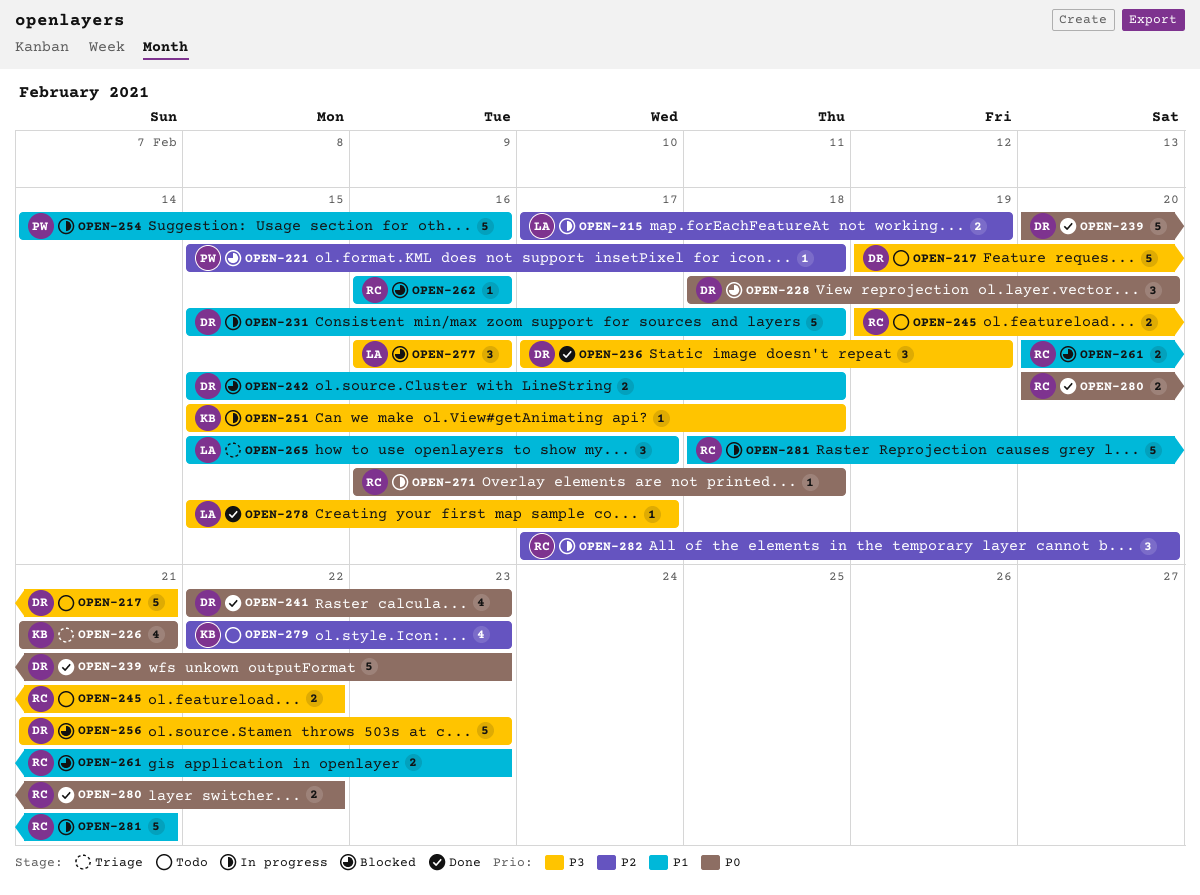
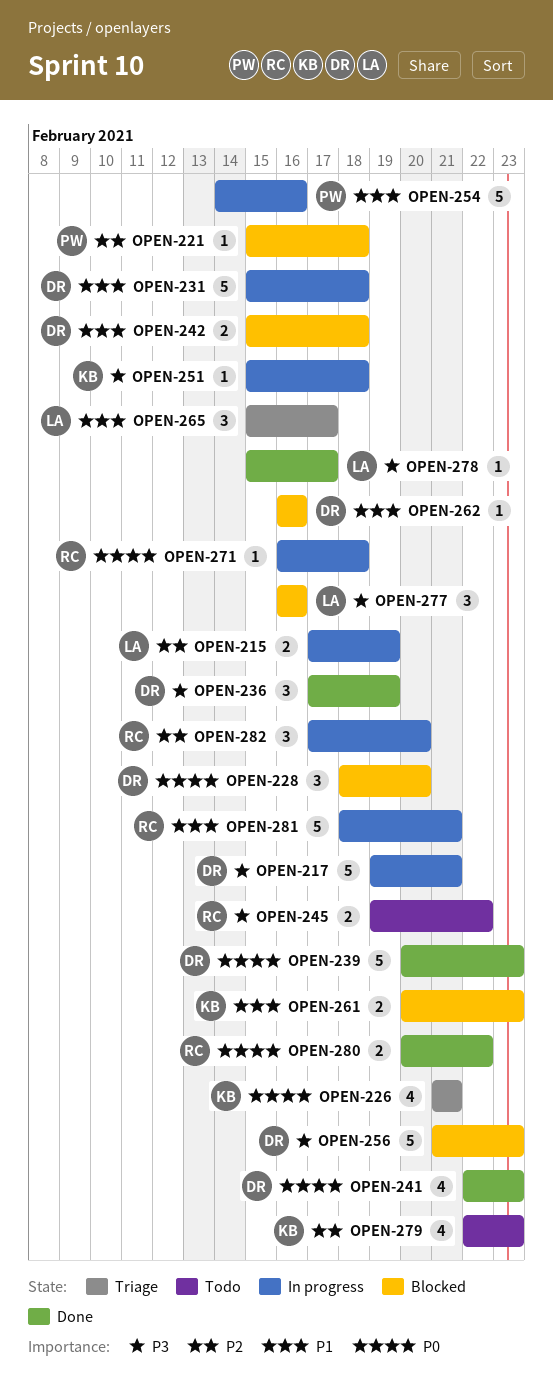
OPEN-217, status: Todo -> In progress
OPEN-261, owner: RC -> KB
OPEN-262, owner: RC -> DR

